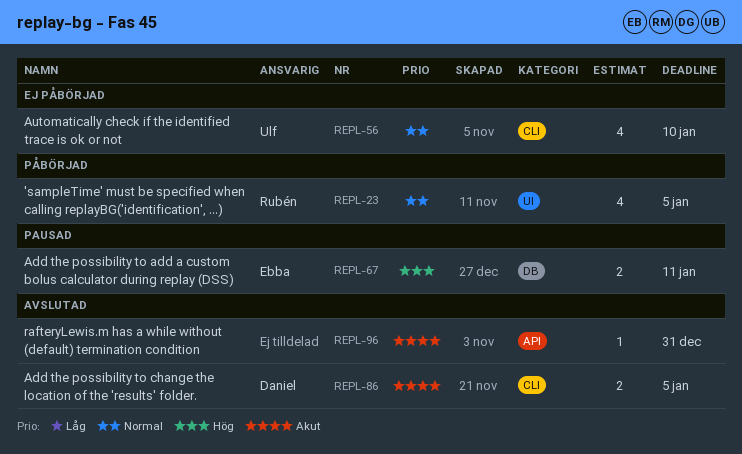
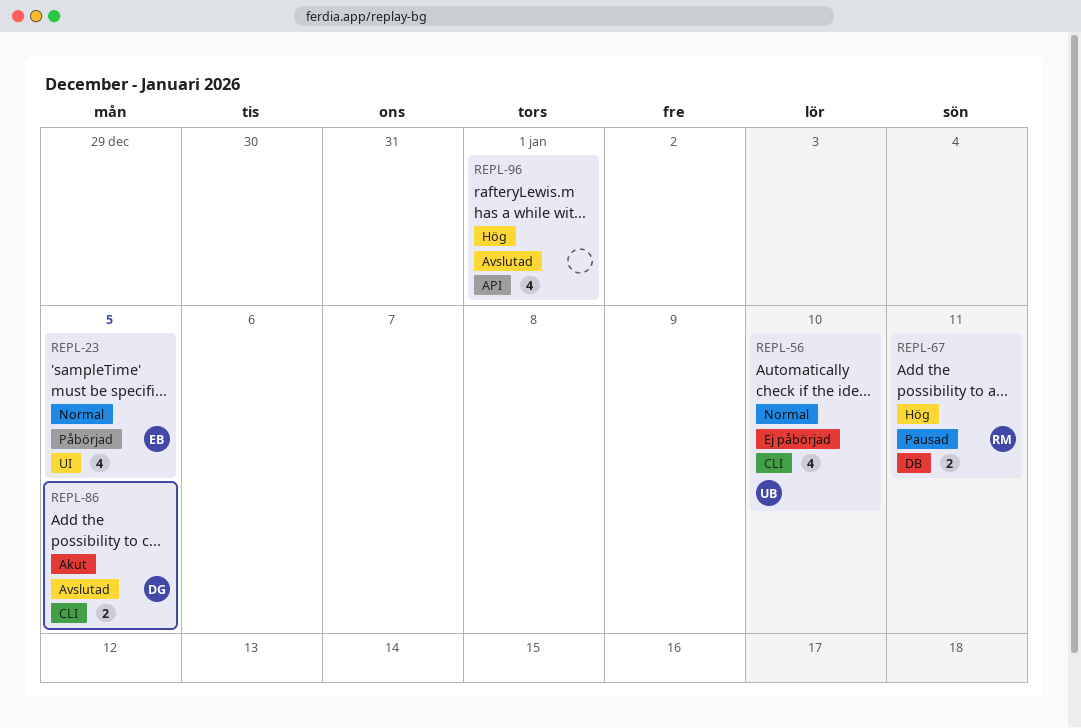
REPL-23, owner: Rubén -> Ebba
REPL-67, owner: Ebba -> Rubén
REPL-96, priority: Akut -> Hög
REPL-96, estimate: 1 -> 4
REPL-96, due: Dec 31 -> Jan 1

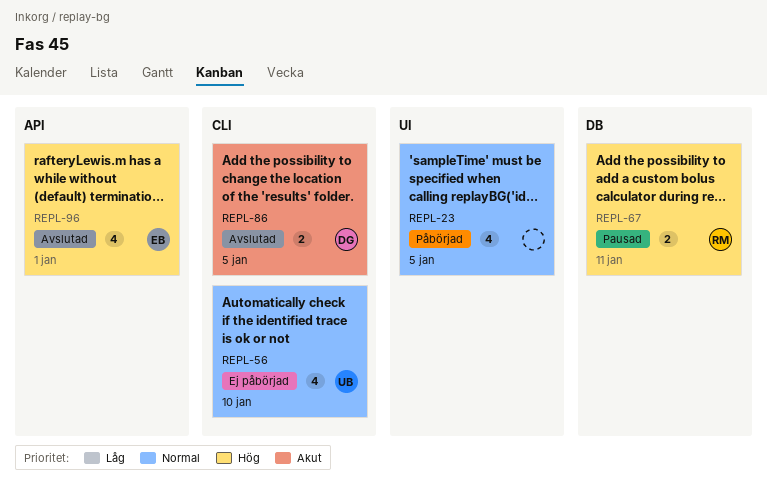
REPL-23, owner: EB -> none
REPL-96, owner: none -> EB

